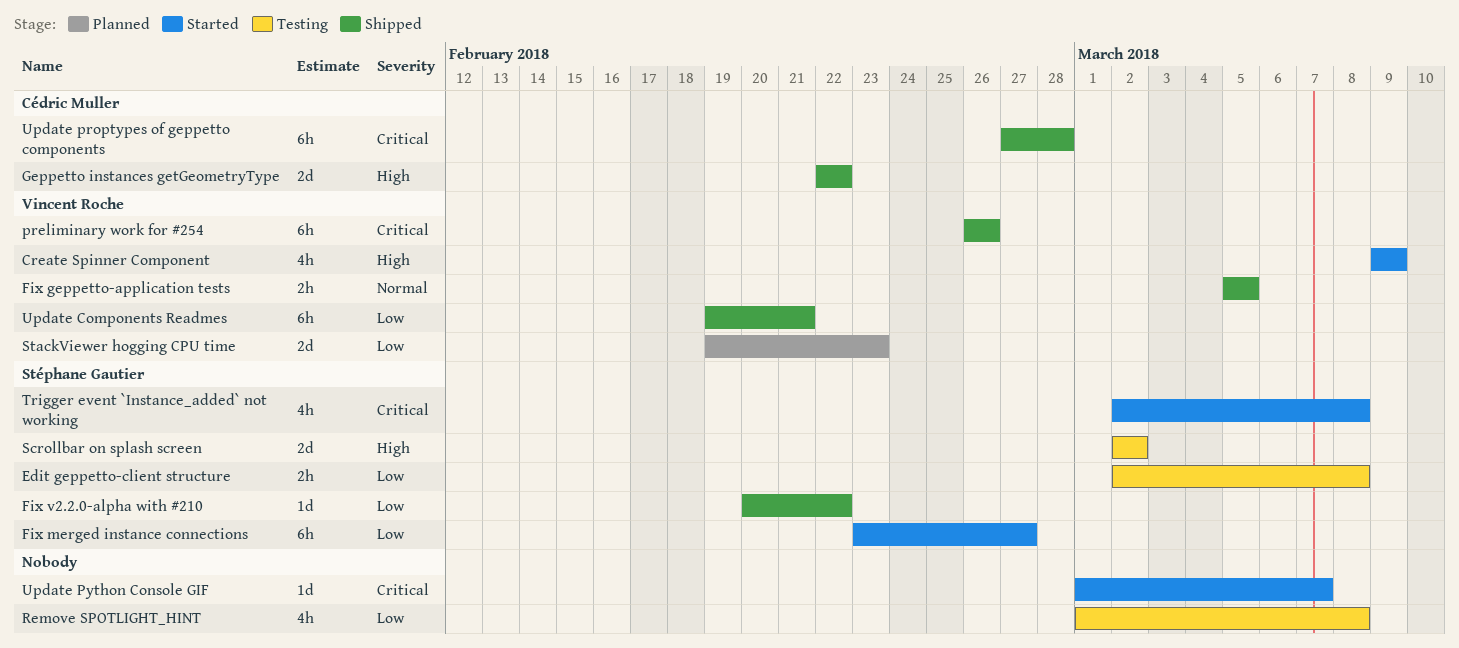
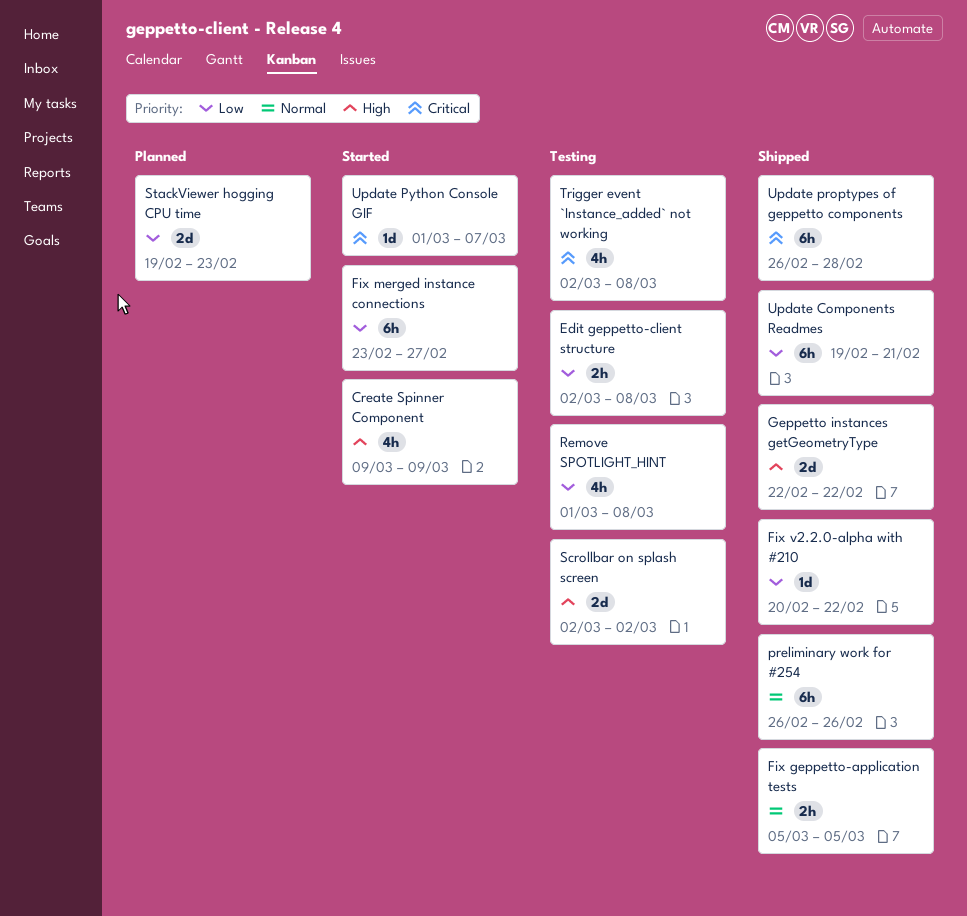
preliminary work for #254, priority: Critical -> Normal
Trigger event `Instance_added` not working, status: Started -> Testing
Update proptypes of geppetto components, start: Feb 27 -> Feb 26

